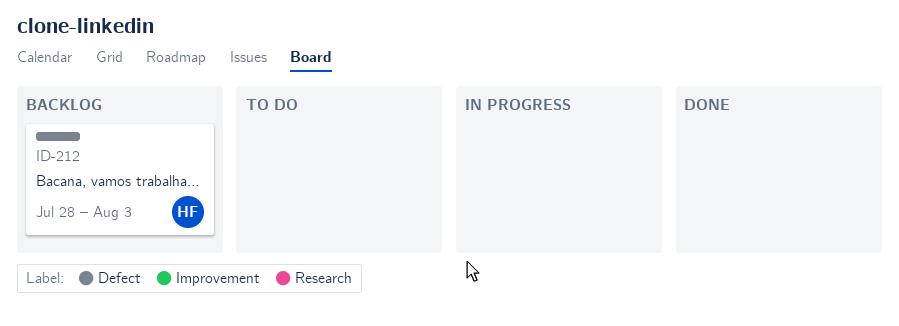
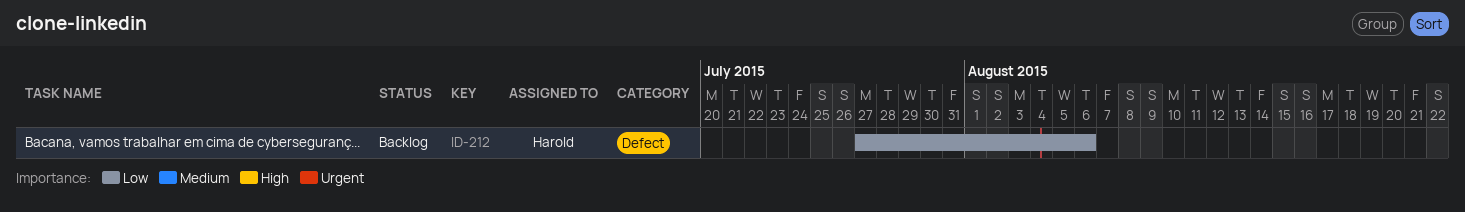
ID-212, start: Jul 28 -> Jul 27
ID-212, due: Aug 3 -> Aug 6

